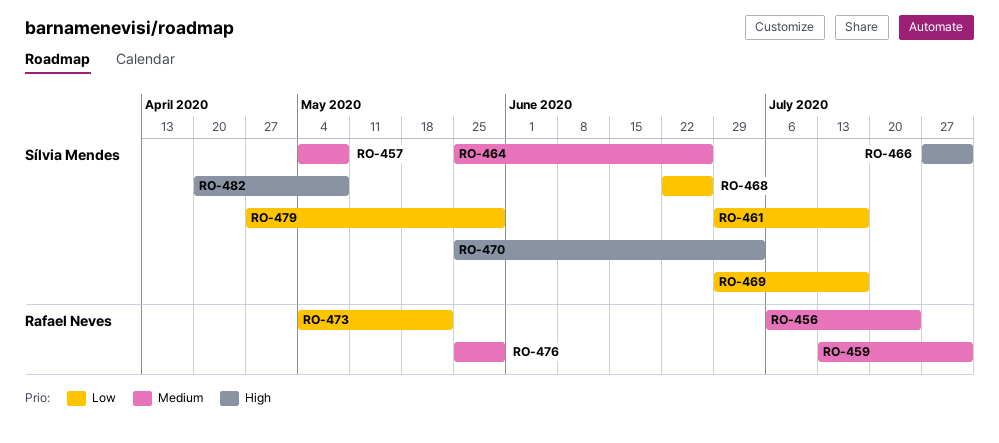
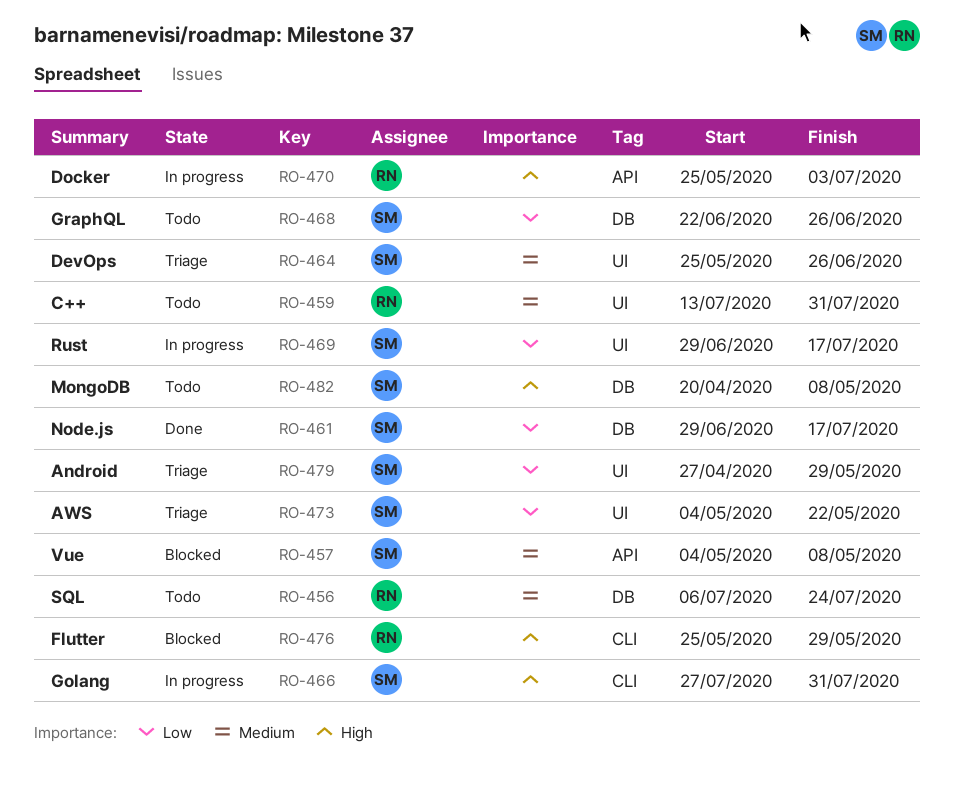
RO-470, owner: Sílvia Mendes -> Rafael Neves
RO-473, owner: Rafael Neves -> Sílvia Mendes
RO-476, priority: Medium -> High

